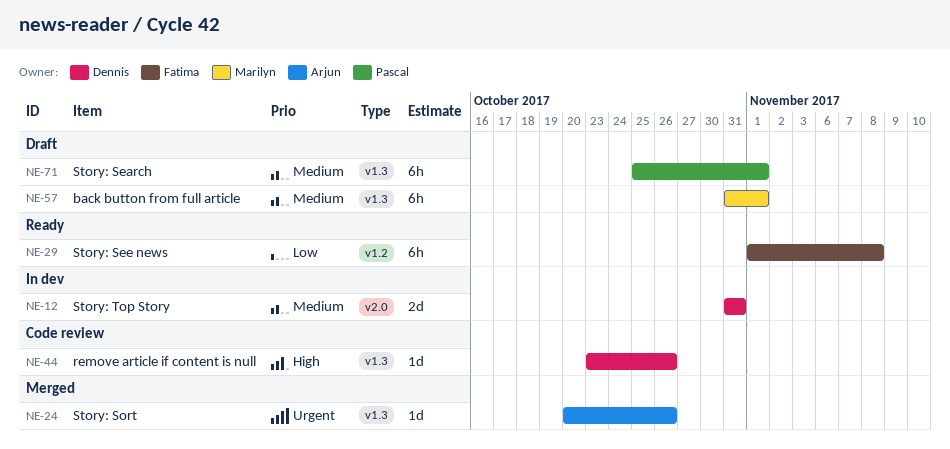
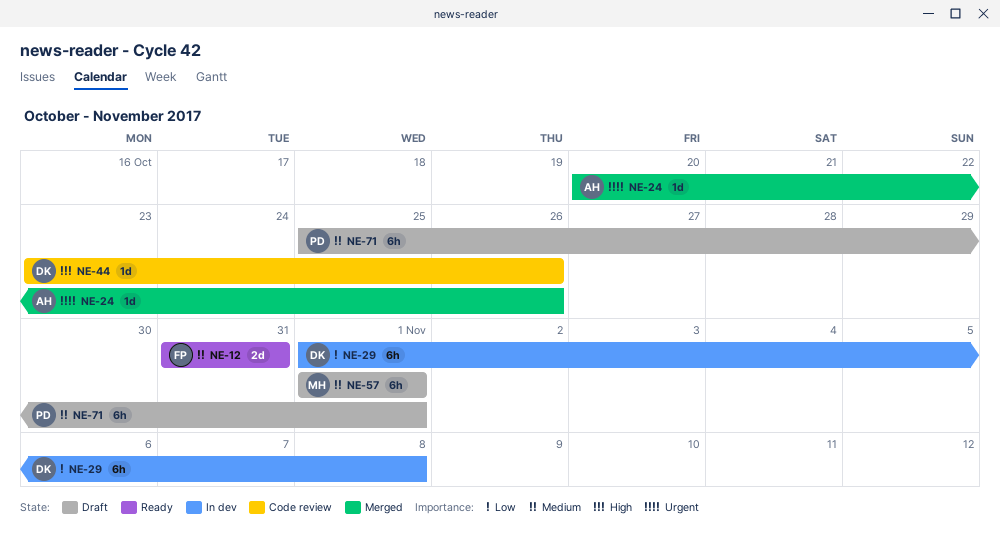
NE-12, status: In dev -> Ready
NE-12, owner: Dennis -> Fatima
NE-29, status: Ready -> In dev
NE-29, owner: Fatima -> Dennis
NE-57, start: Oct 31 -> Nov 1

